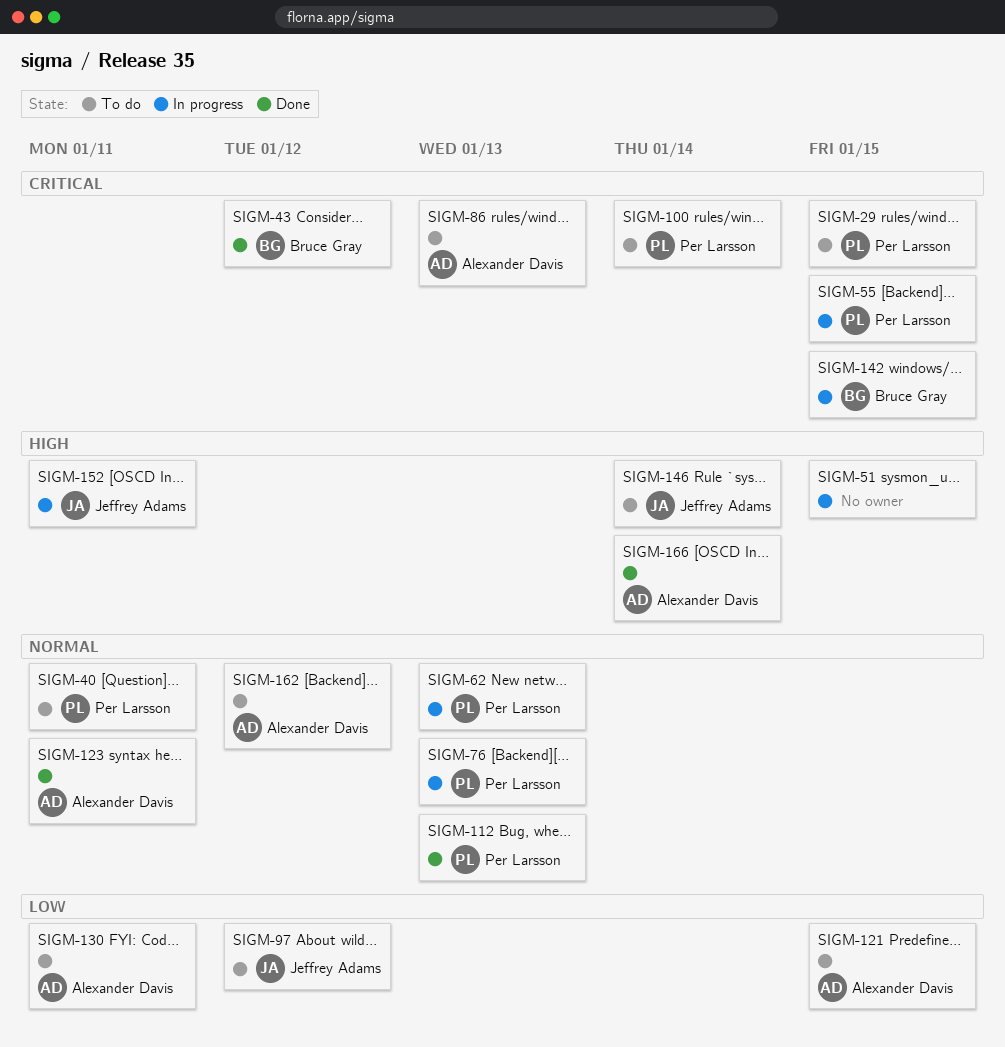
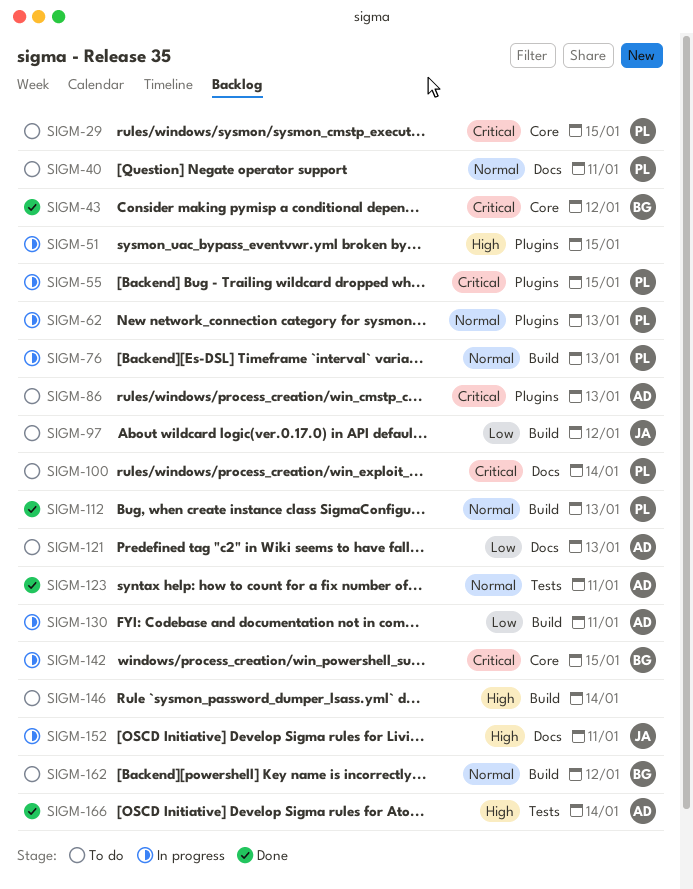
SIGM-121, due: Jan 15 -> Jan 13
SIGM-130, status: To do -> In progress
SIGM-146, owner: Jeffrey Adams -> none
SIGM-162, owner: Alexander Davis -> Bruce Gray

